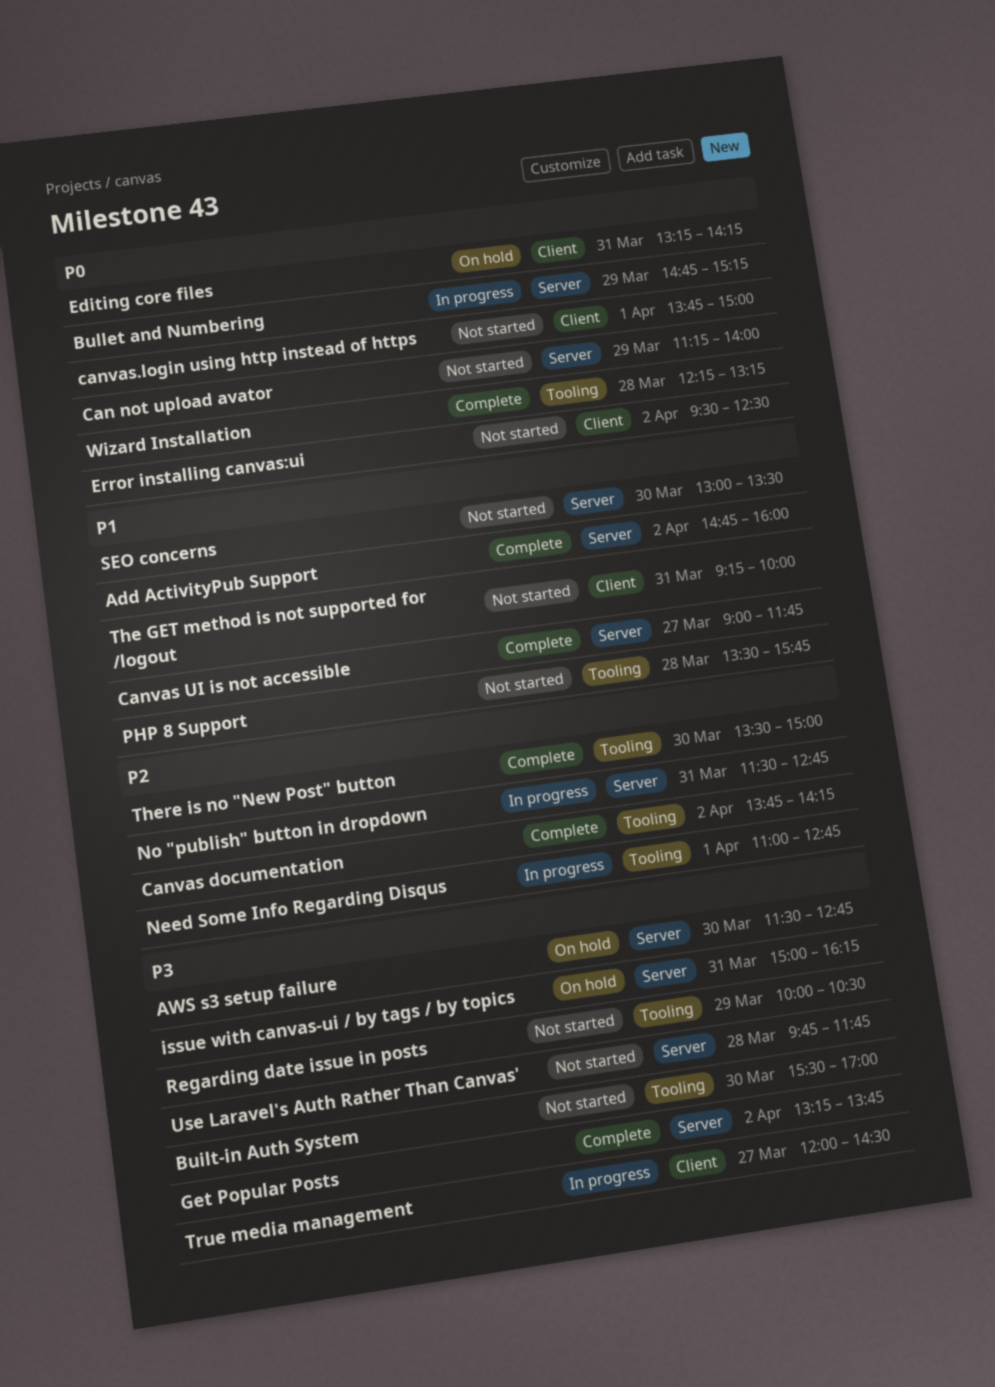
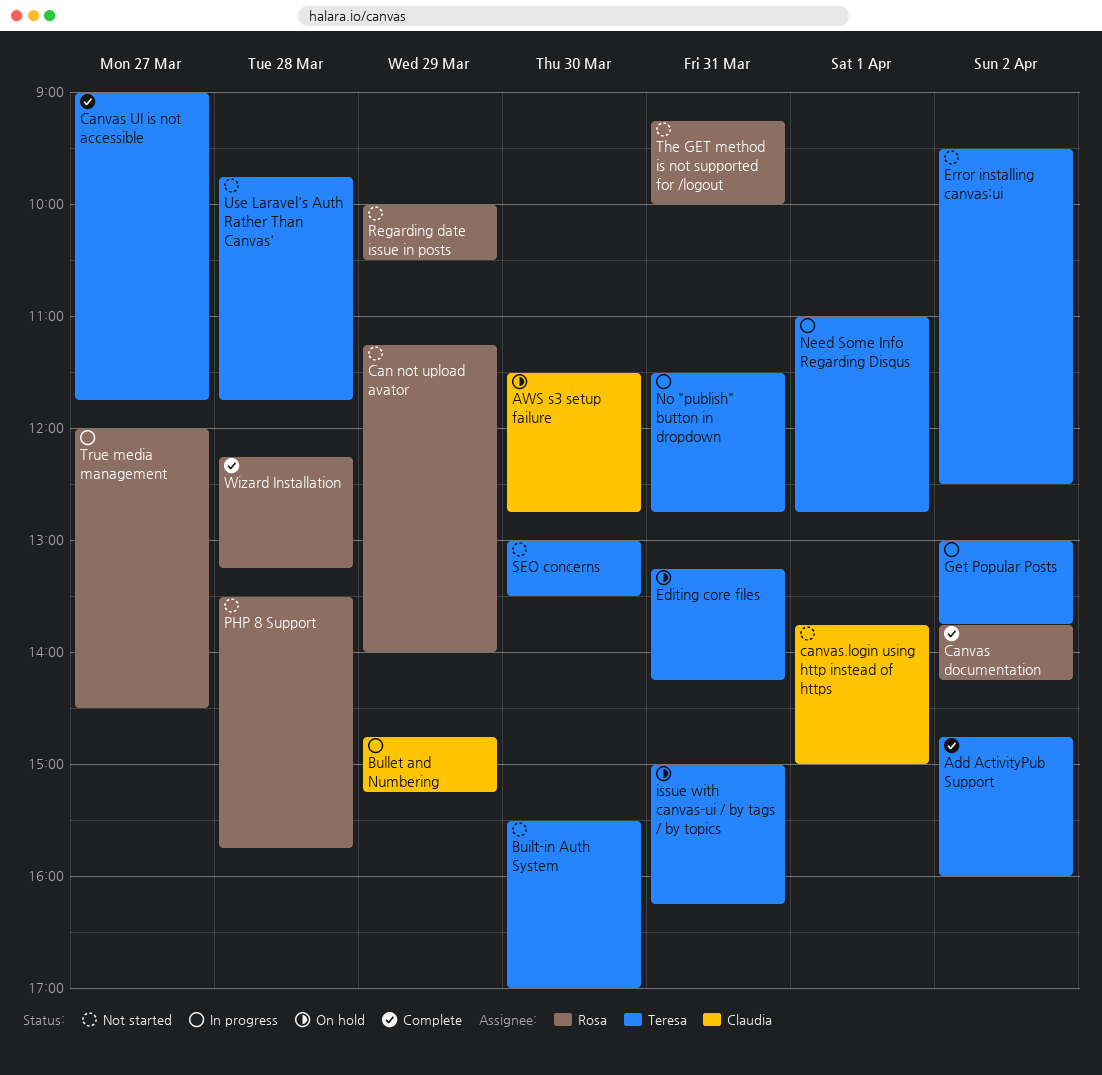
Get Popular Posts, status: Complete -> In progress
Get Popular Posts, begins: 13:15 -> 13:00
There is no "New Post" button: present -> none

